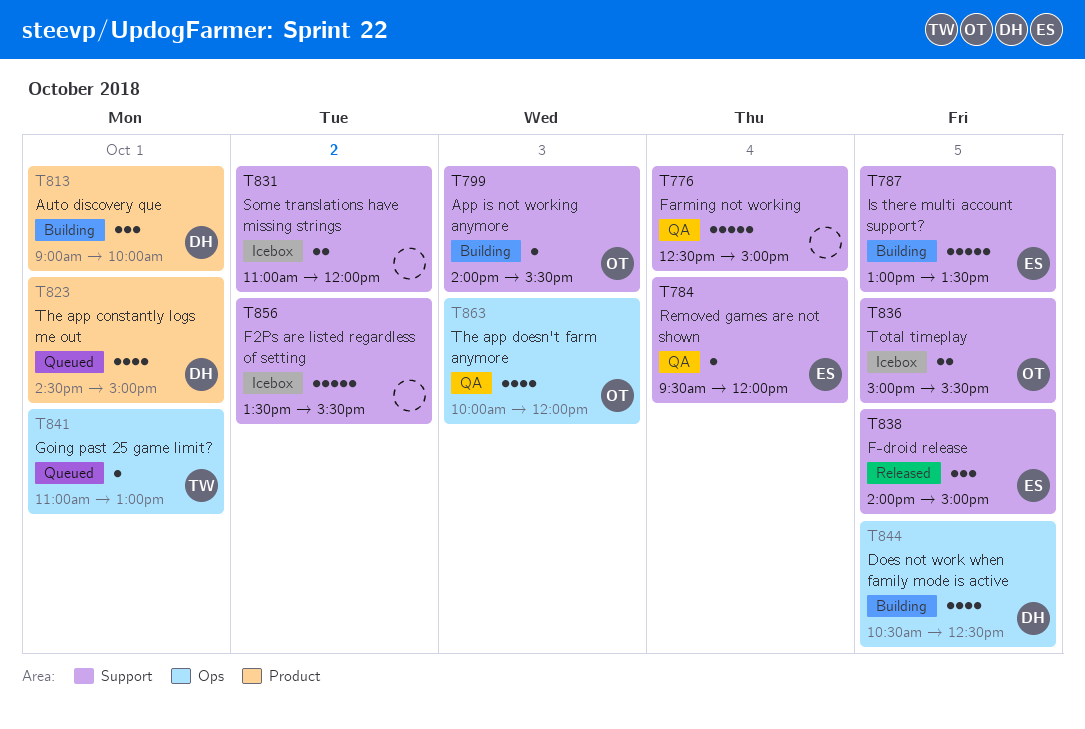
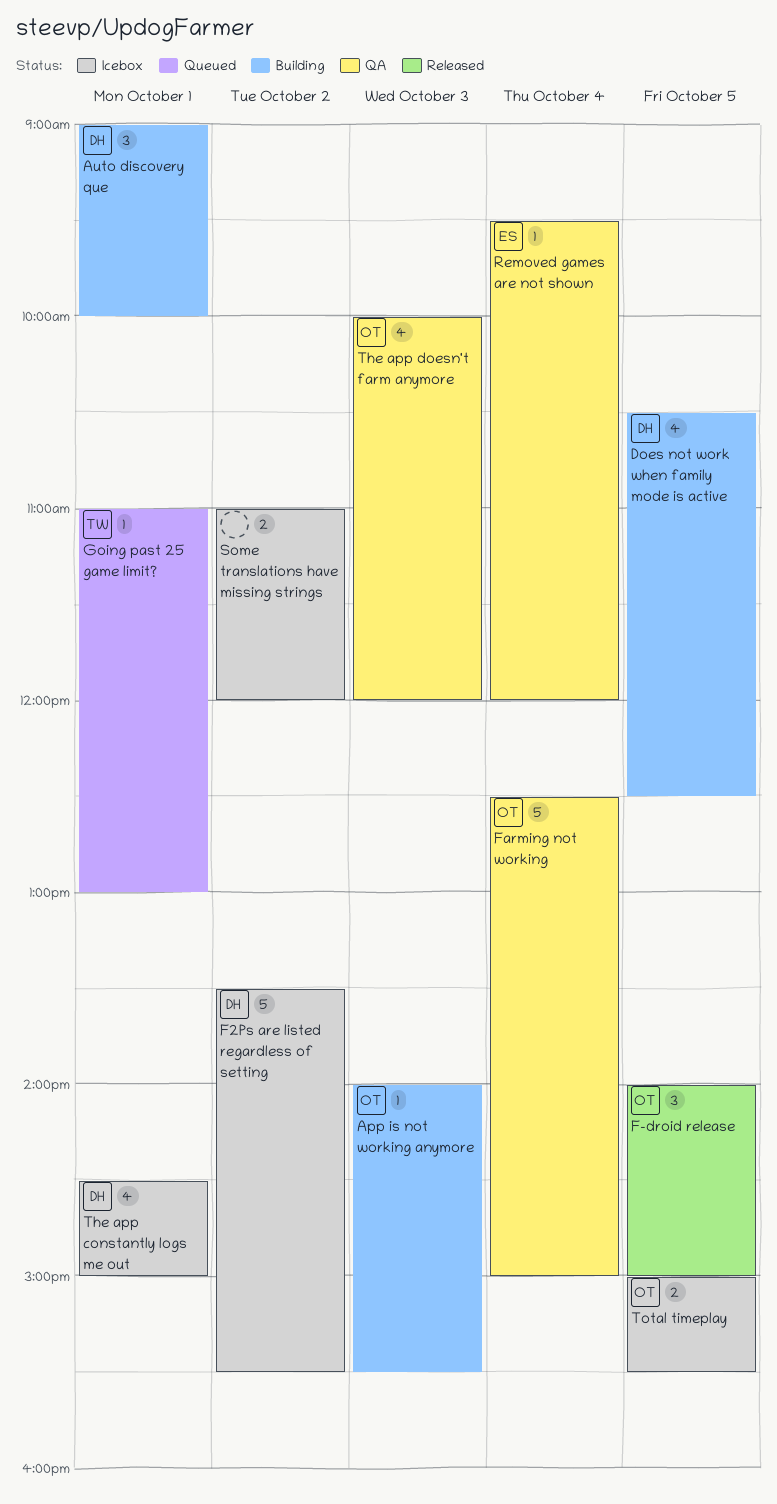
F-droid release, owner: ES -> OT
F2Ps are listed regardless of setting, owner: none -> DH
Farming not working, owner: none -> OT
Is there multi account support?: present -> none
The app constantly logs me out, status: Queued -> Icebox

